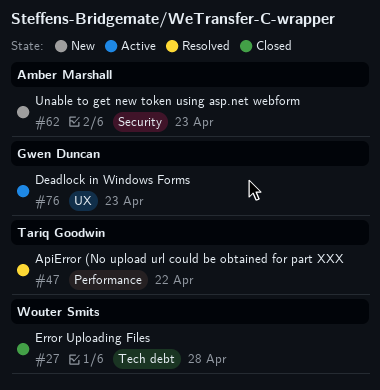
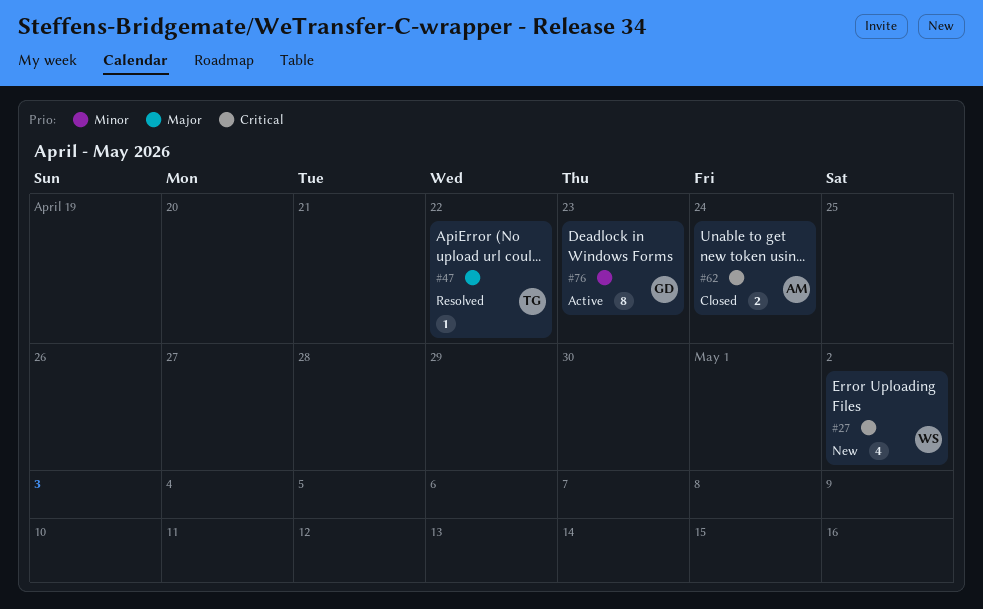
#27, status: Closed -> New
#27, due: Apr 28 -> May 2
#62, status: New -> Closed
#62, due: Apr 23 -> Apr 24

